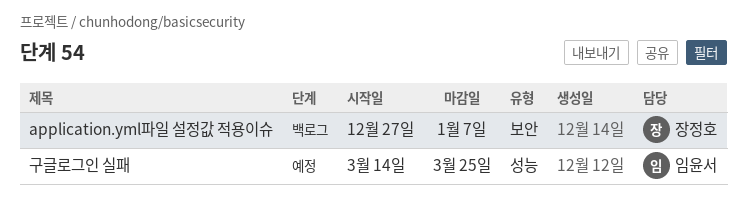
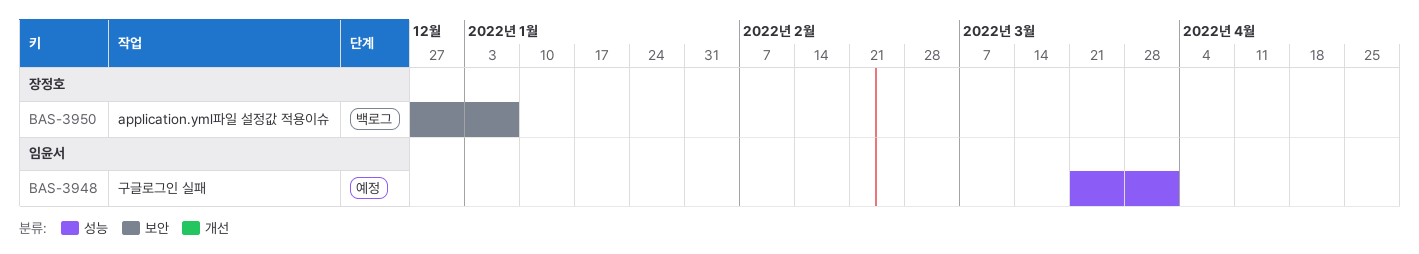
구글로그인 실패, start: Mar 14 -> Mar 21
구글로그인 실패, due: Mar 25 -> Apr 1

